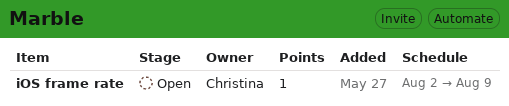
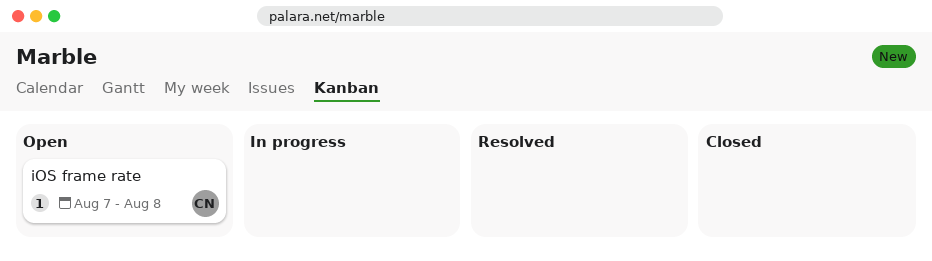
iOS frame rate, start: Aug 2 -> Aug 7
iOS frame rate, due: Aug 9 -> Aug 8

